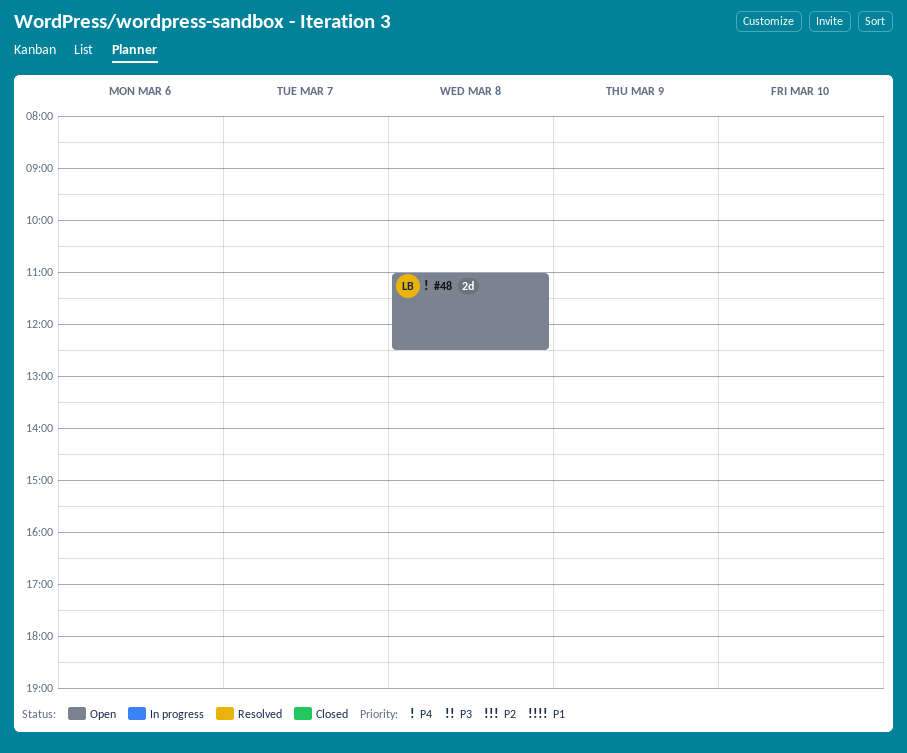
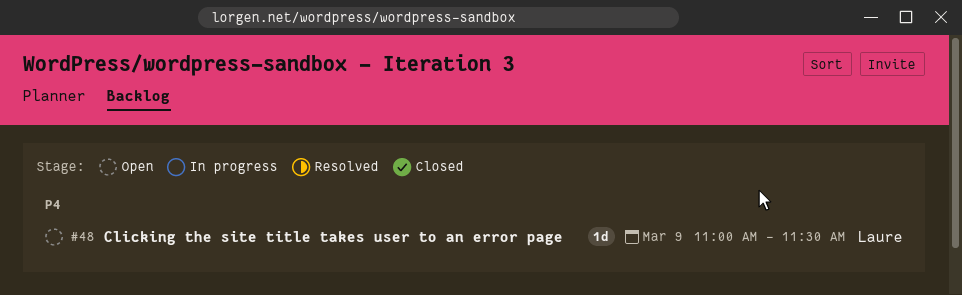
#48, estimate: 2d -> 1d
#48, day: Mar 8 -> Mar 9
#48, ends: 12:30 -> 11:30

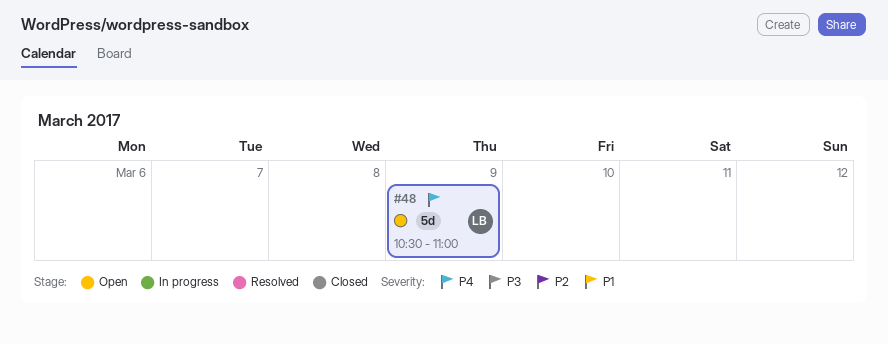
#48, estimate: 1d -> 5d
#48, begins: 11:00 -> 10:30
#48, ends: 11:30 -> 11:00

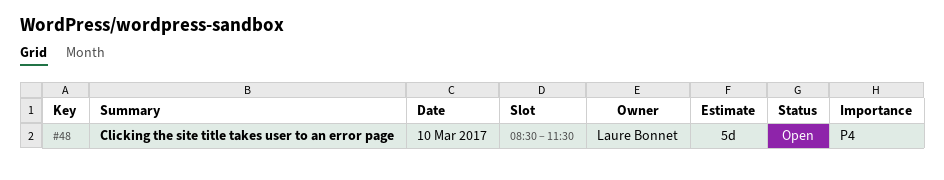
#48, day: Mar 9 -> Mar 10
#48, begins: 10:30 -> 08:30
#48, ends: 11:00 -> 11:30

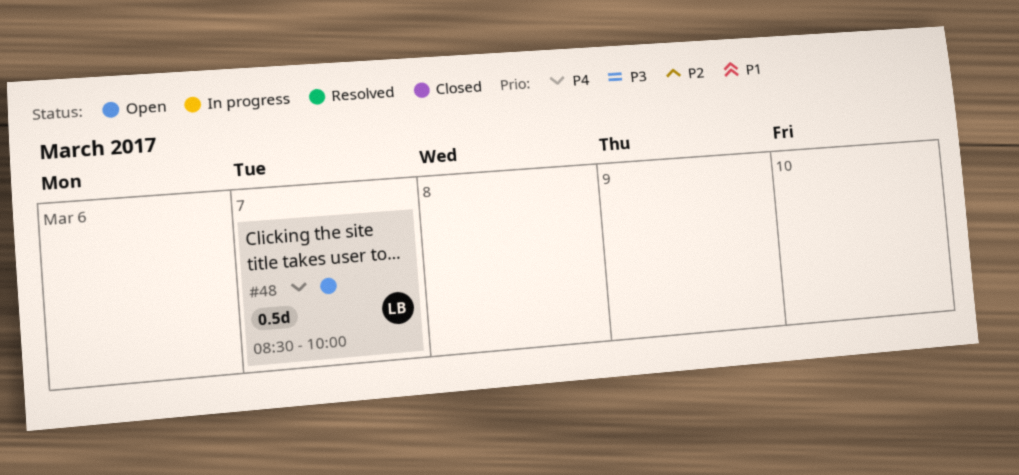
#48, estimate: 5d -> 0.5d
#48, day: Mar 10 -> Mar 7
#48, ends: 11:30 -> 10:00

